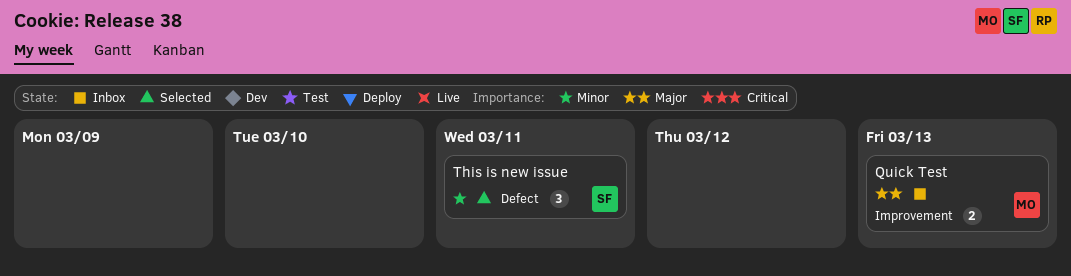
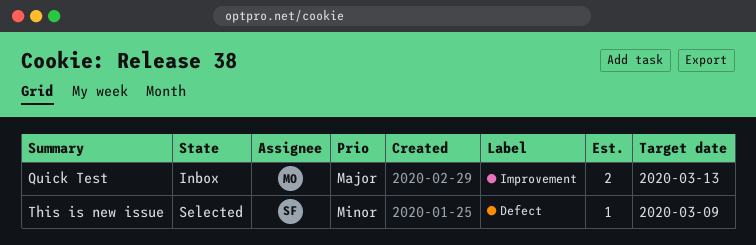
This is new issue, estimate: 3 -> 1
This is new issue, due: Mar 11 -> Mar 9

